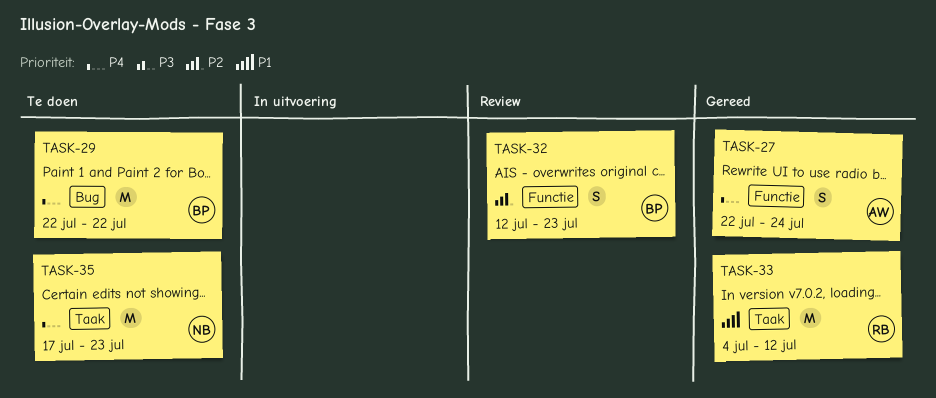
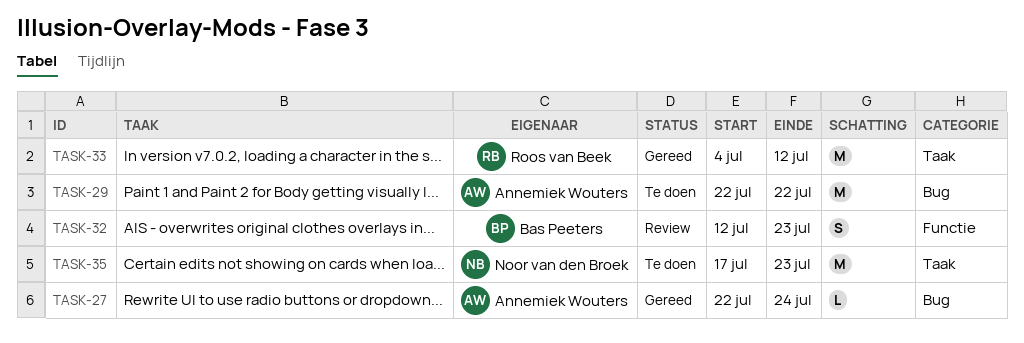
TASK-27, label: Functie -> Bug
TASK-27, estimate: S -> L
TASK-29, owner: Bas Peeters -> Annemiek Wouters

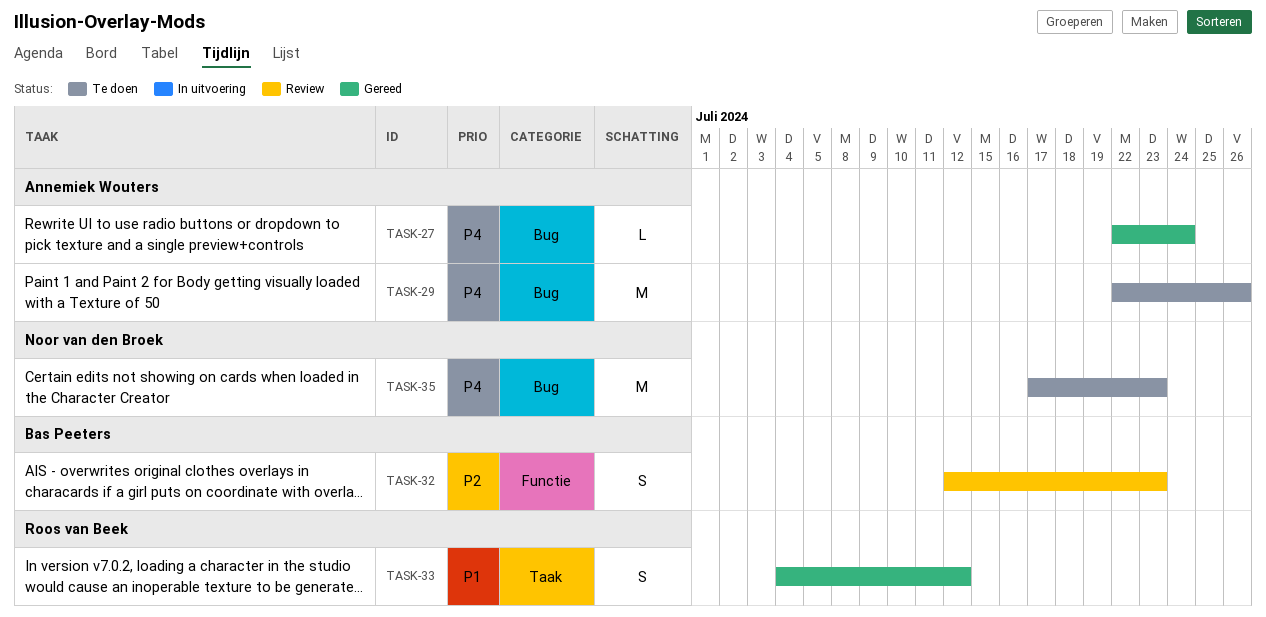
TASK-29, due: Jul 22 -> Jul 26
TASK-33, estimate: M -> S
TASK-35, label: Taak -> Bug

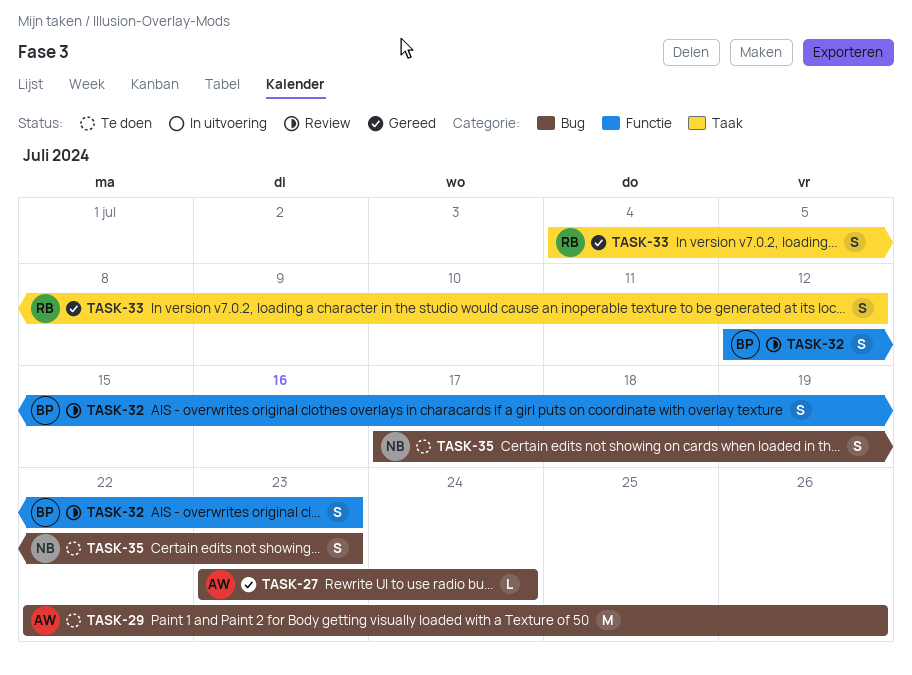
TASK-27, start: Jul 22 -> Jul 23
TASK-35, estimate: M -> S

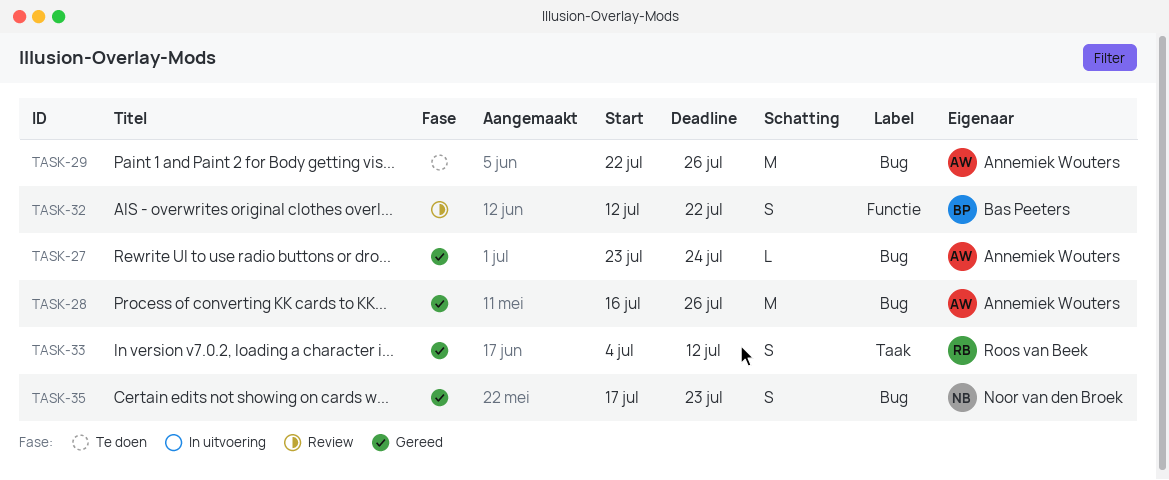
TASK-28: none -> present
TASK-32, due: Jul 23 -> Jul 22
TASK-35, status: Te doen -> Gereed

